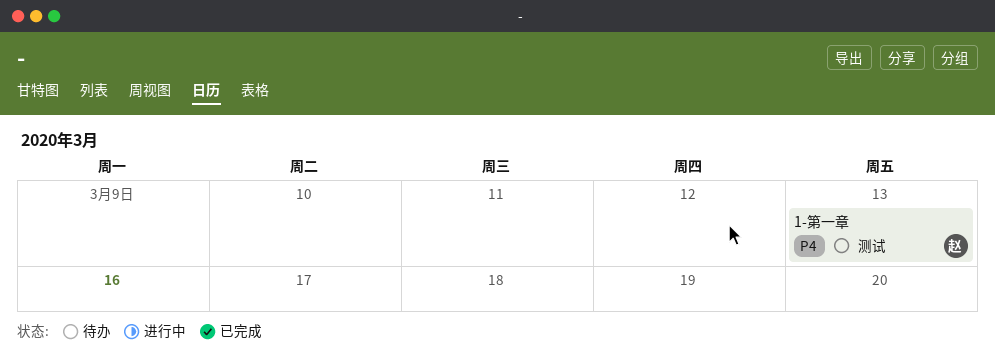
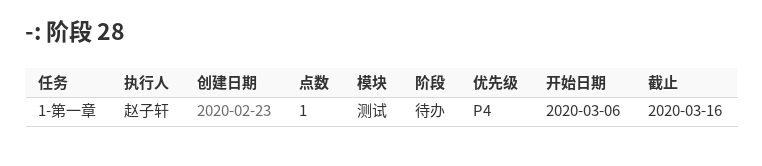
1-第一章, due: Mar 13 -> Mar 16

